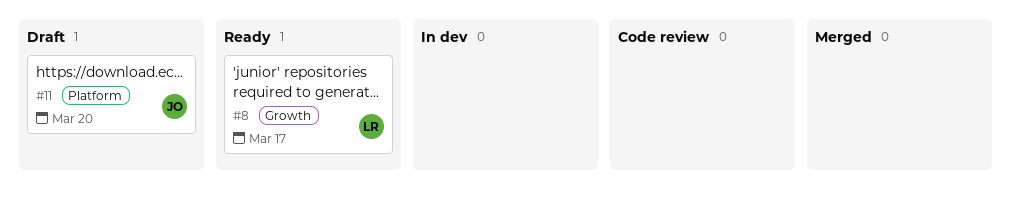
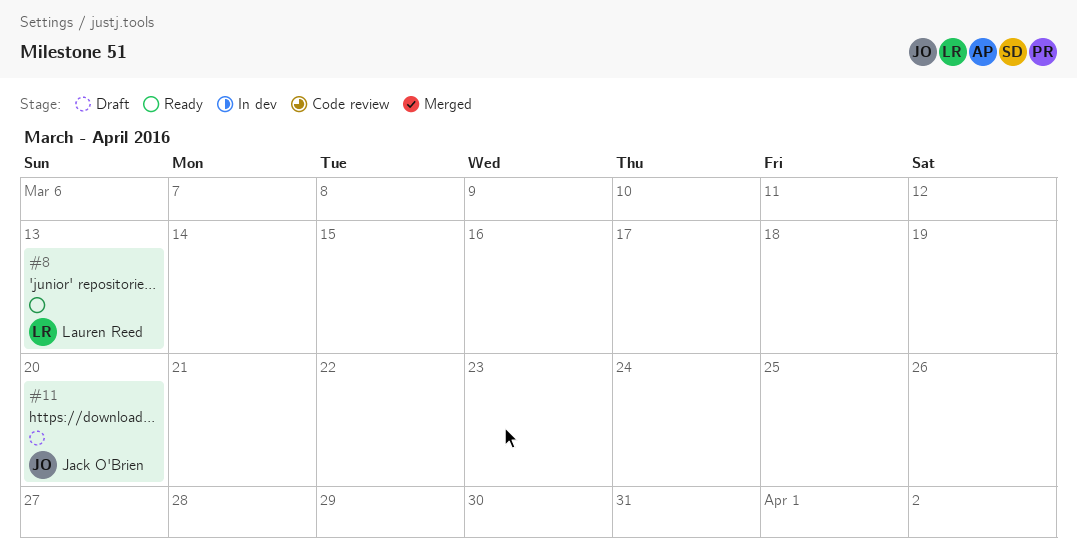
#8, due: Mar 17 -> Mar 13

